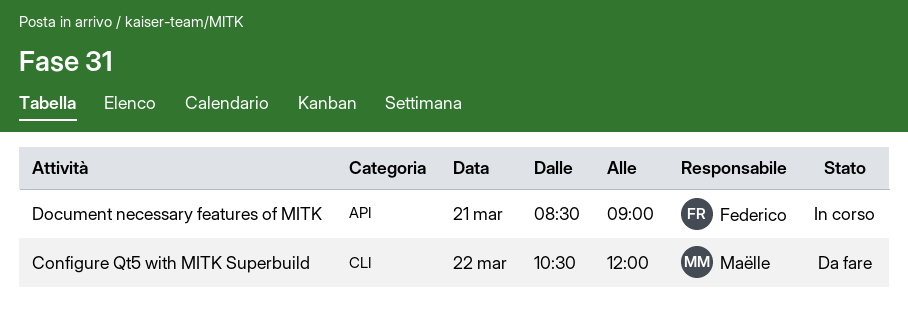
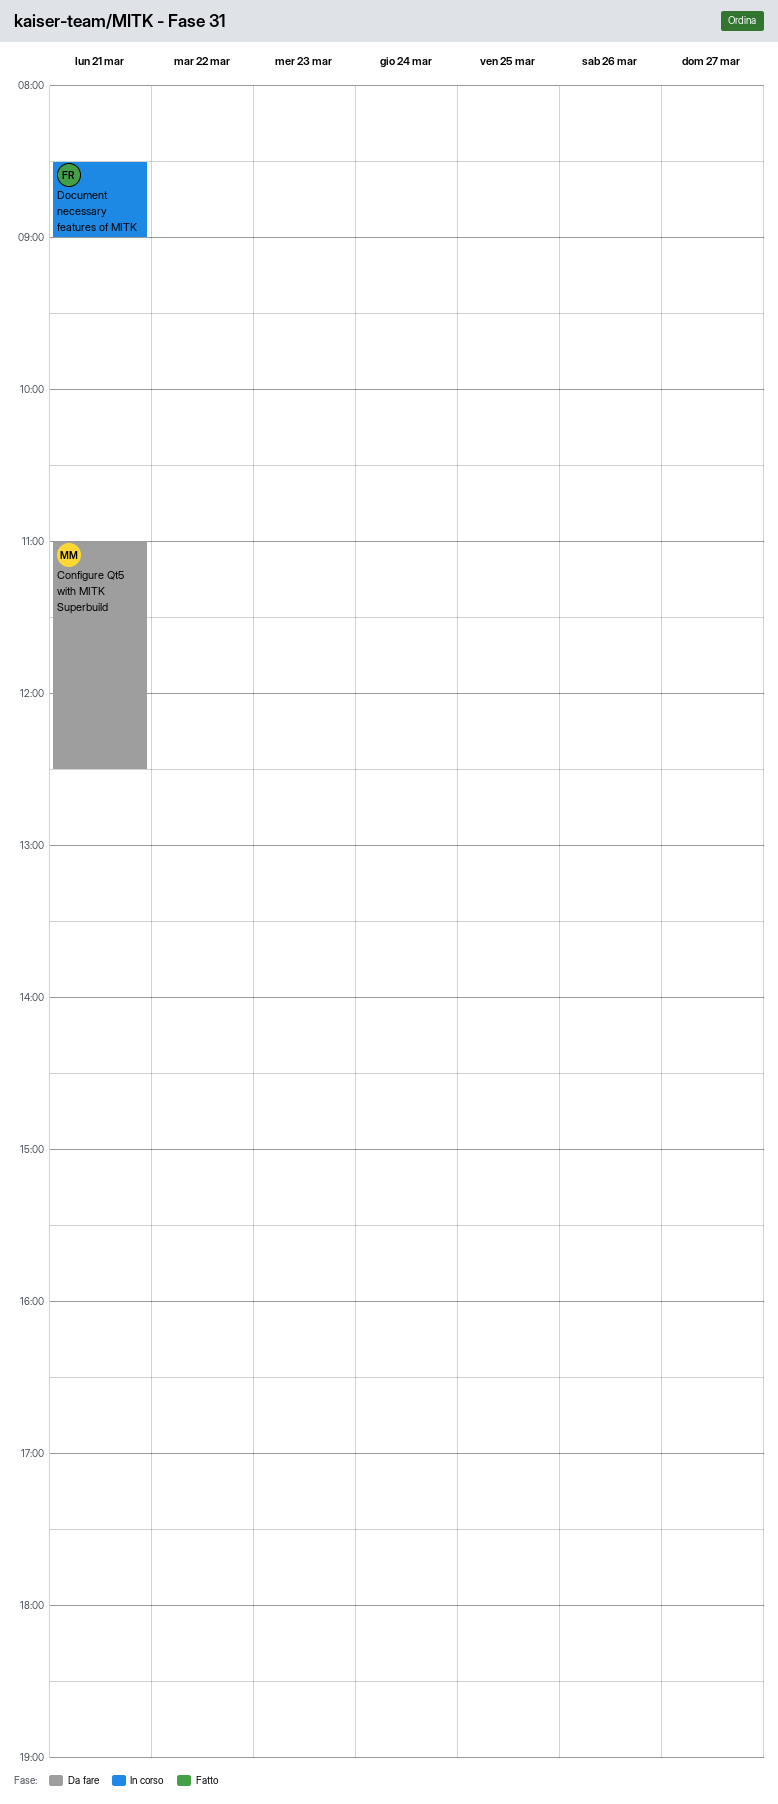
Configure Qt5 with MITK Superbuild, day: Mar 22 -> Mar 21
Configure Qt5 with MITK Superbuild, begins: 10:30 -> 11:00
Configure Qt5 with MITK Superbuild, ends: 12:00 -> 12:30

